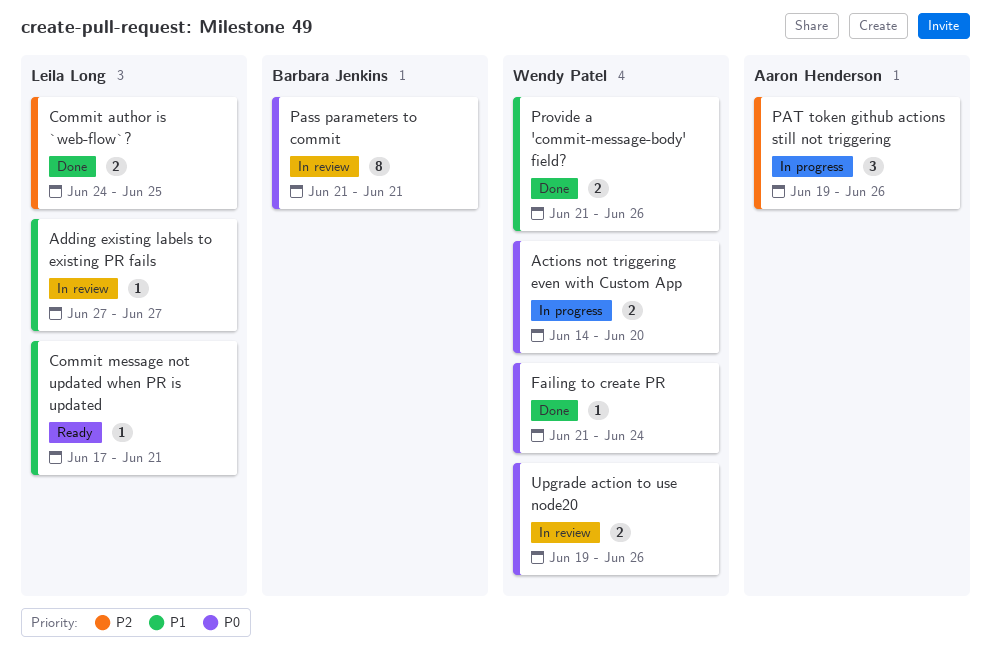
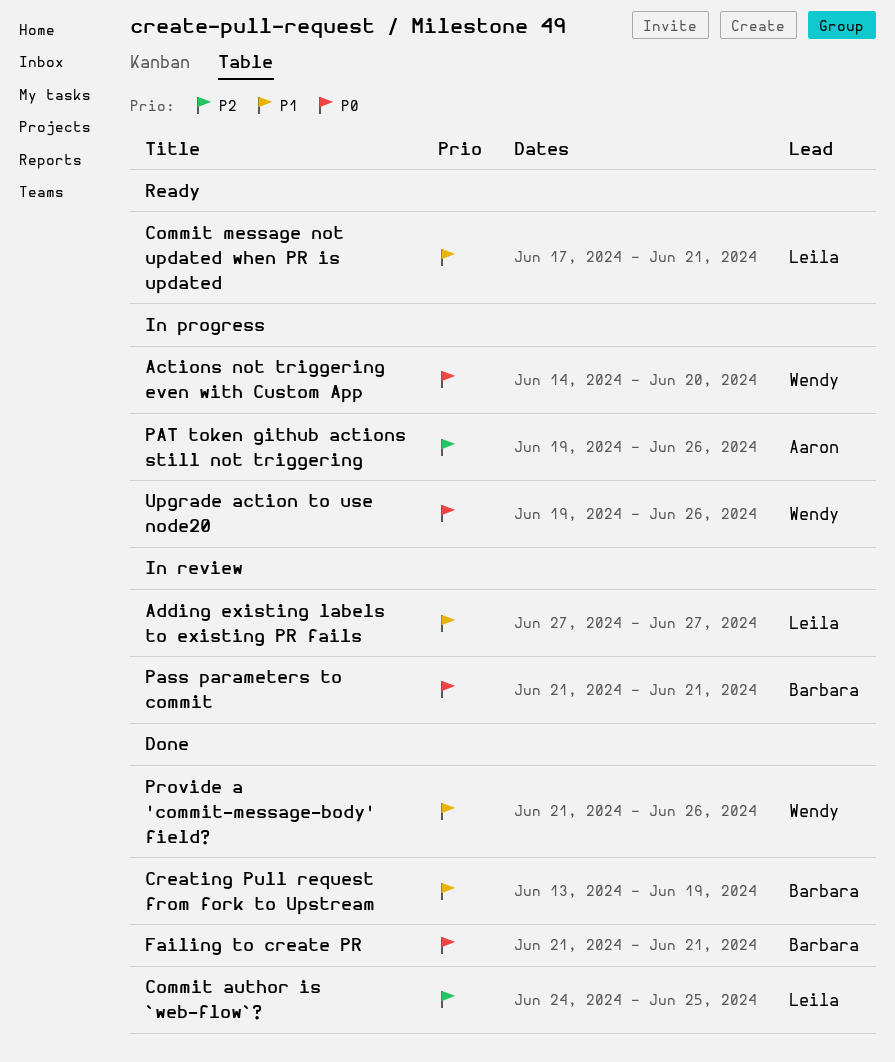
Creating Pull request from fork to Upstream: none -> present
Failing to create PR, owner: Wendy Patel -> Barbara Jenkins
Failing to create PR, due: Jun 24 -> Jun 21
Upgrade action to use node20, status: In review -> In progress

